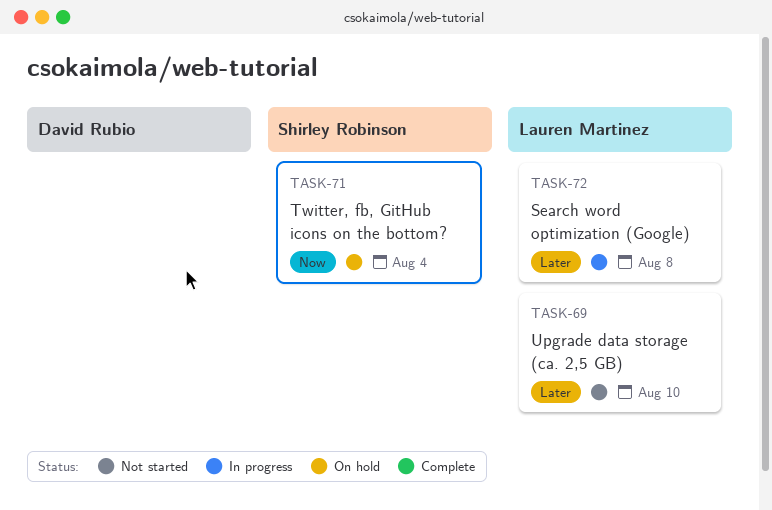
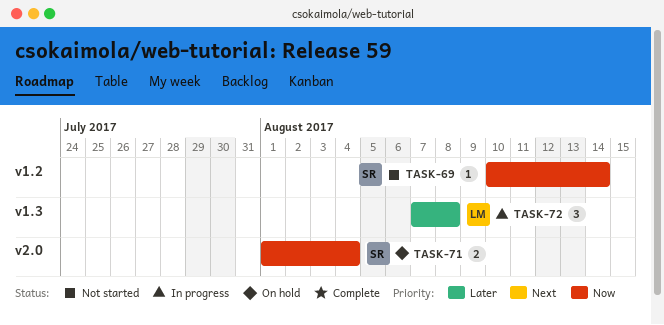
TASK-69, owner: Lauren Martinez -> Shirley Robinson
TASK-69, priority: Later -> Now
TASK-69, due: Aug 10 -> Aug 14

